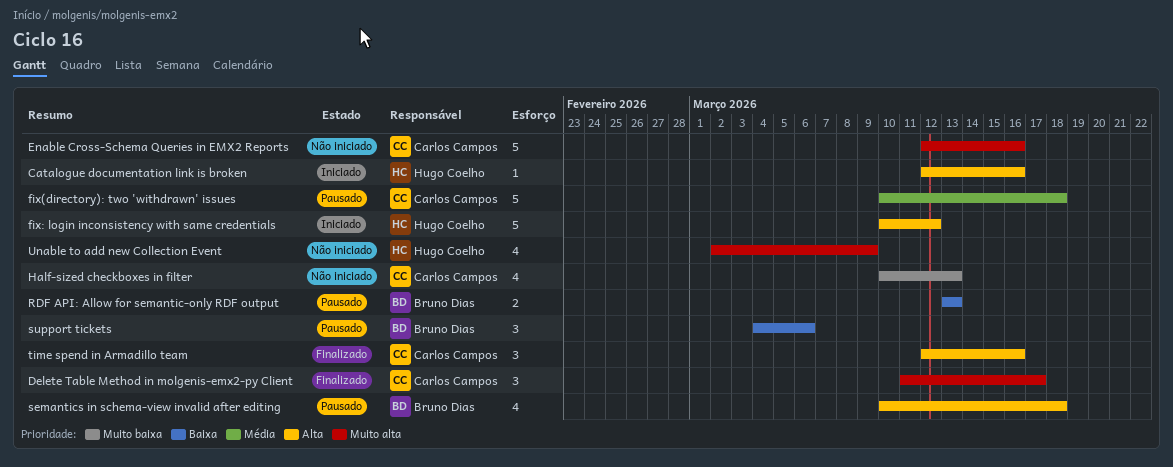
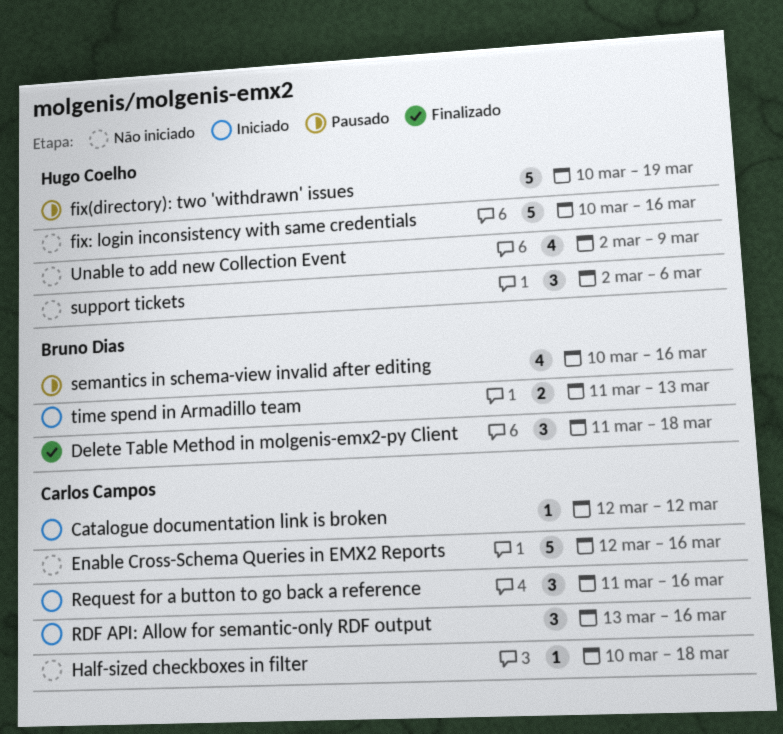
Catalogue documentation link is broken, owner: Hugo Coelho -> Carlos Campos
Catalogue documentation link is broken, due: Mar 16 -> Mar 12
Delete Table Method in molgenis-emx2-py Client, owner: Carlos Campos -> Bruno Dias
Delete Table Method in molgenis-emx2-py Client, due: Mar 17 -> Mar 18
fix(directory): two 'withdrawn' issues, owner: Carlos Campos -> Hugo Coelho
fix(directory): two 'withdrawn' issues, due: Mar 18 -> Mar 19
fix: login inconsistency with same credentials, status: Iniciado -> Não iniciado
fix: login inconsistency with same credentials, due: Mar 12 -> Mar 16
Half-sized checkboxes in filter, estimate: 4 -> 1
Half-sized checkboxes in filter, due: Mar 13 -> Mar 18
RDF API: Allow for semantic-only RDF output, status: Pausado -> Iniciado
RDF API: Allow for semantic-only RDF output, owner: Bruno Dias -> Carlos Campos
RDF API: Allow for semantic-only RDF output, estimate: 2 -> 3
RDF API: Allow for semantic-only RDF output, due: Mar 13 -> Mar 16
Request for a button to go back a reference: none -> present
semantics in schema-view invalid after editing, due: Mar 18 -> Mar 16
support tickets, status: Pausado -> Não iniciado
support tickets, owner: Bruno Dias -> Hugo Coelho
support tickets, start: Mar 4 -> Mar 2
time spend in Armadillo team, status: Finalizado -> Iniciado
time spend in Armadillo team, owner: Carlos Campos -> Bruno Dias
time spend in Armadillo team, estimate: 3 -> 2
time spend in Armadillo team, start: Mar 12 -> Mar 11
time spend in Armadillo team, due: Mar 16 -> Mar 13

